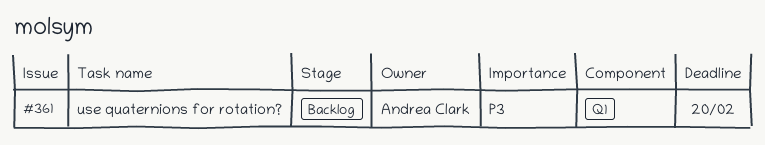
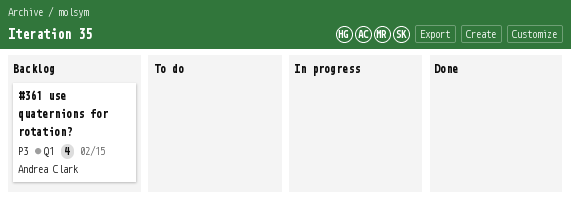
#361, due: Feb 20 -> Feb 15

